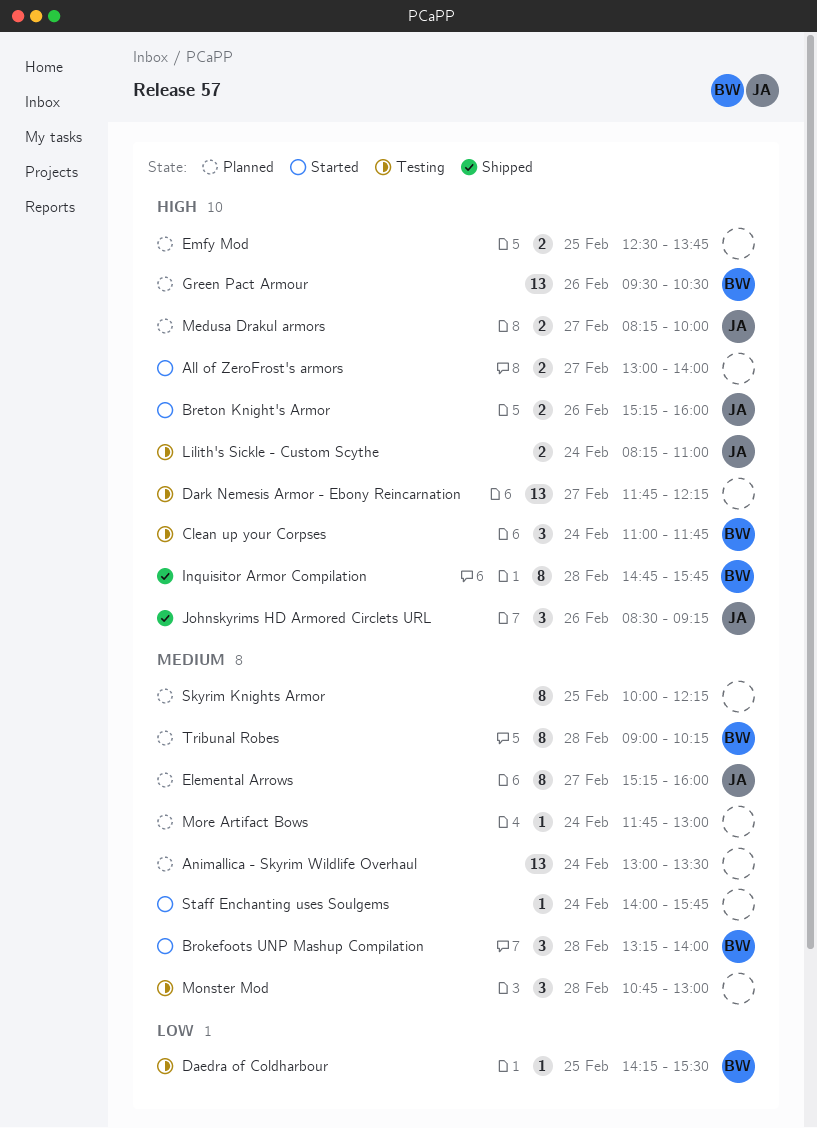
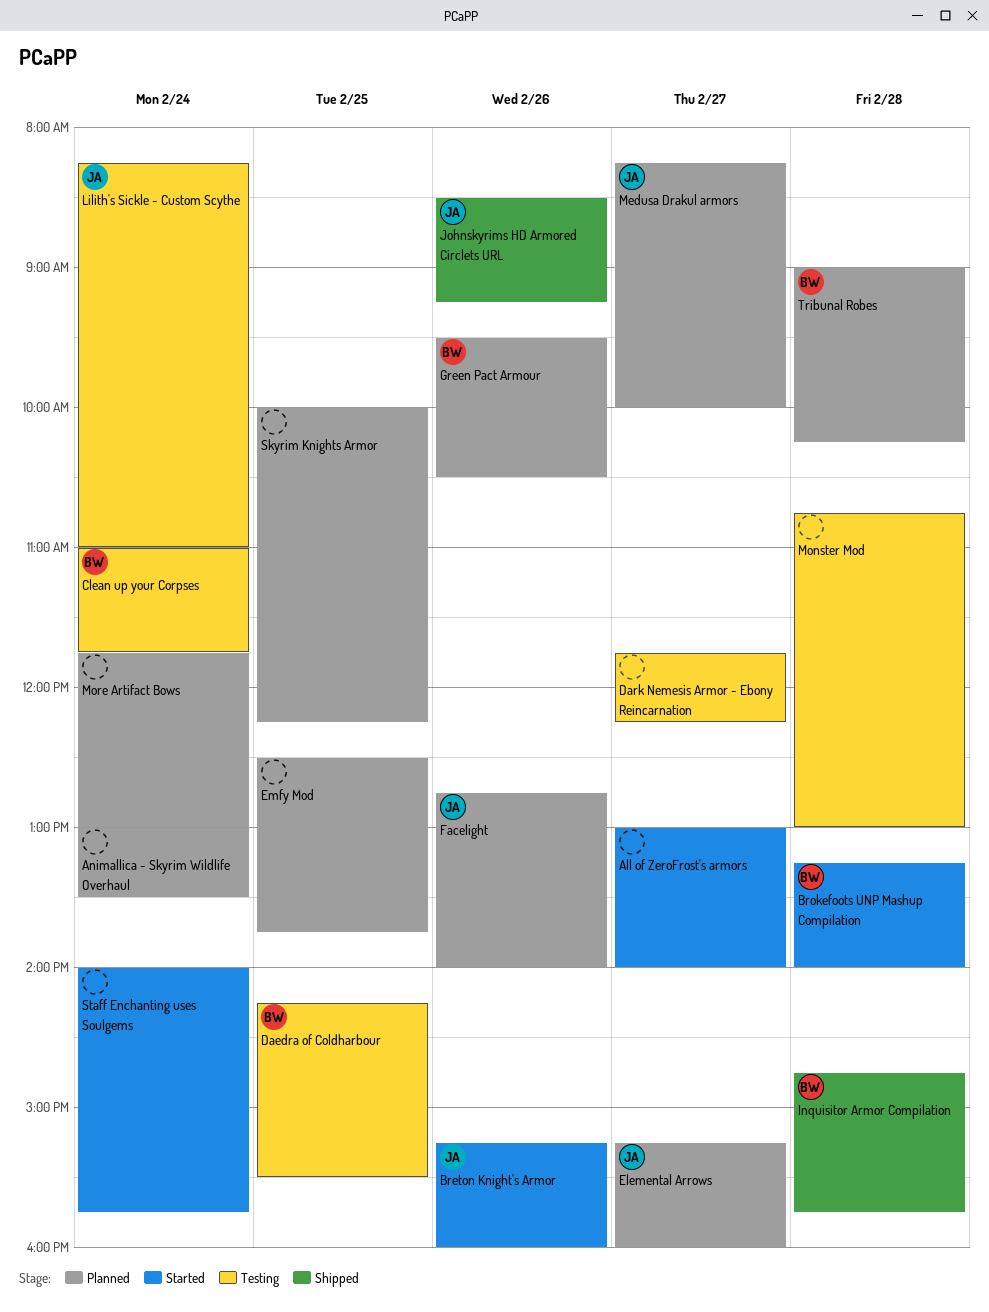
Facelight: none -> present

